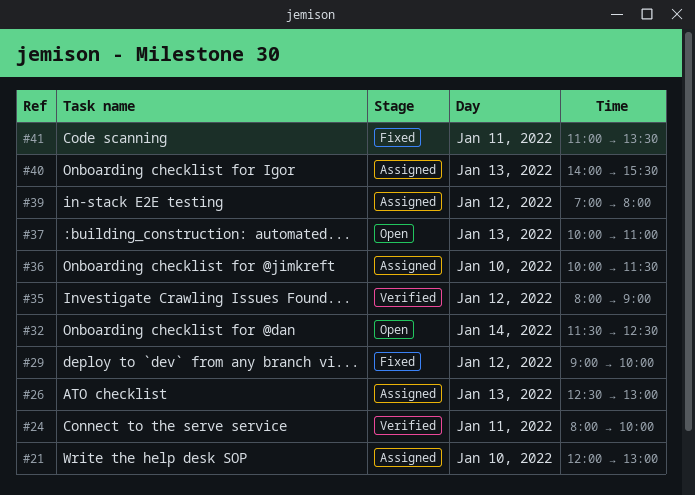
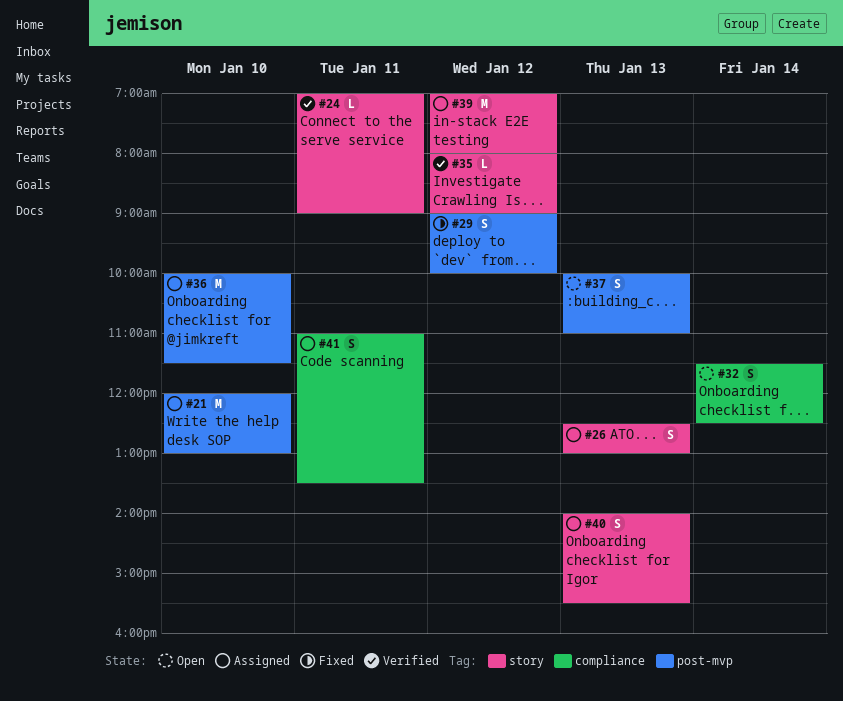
#24, begins: 08:00 -> 07:00
#24, ends: 10:00 -> 09:00
#41, status: Fixed -> Assigned

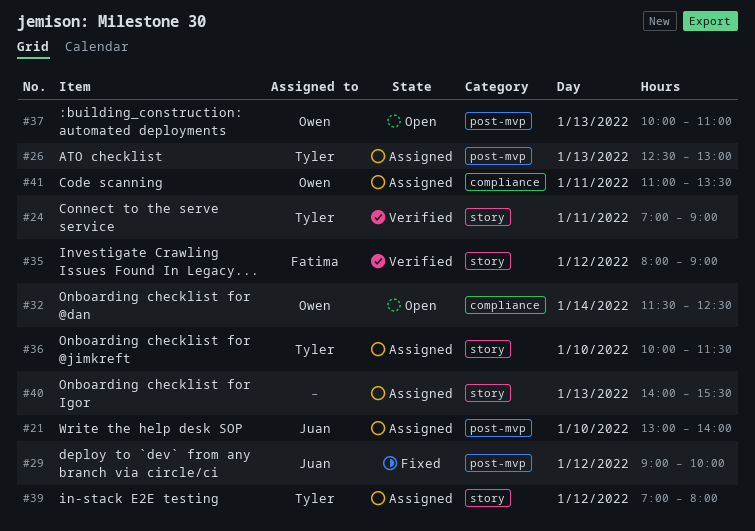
#21, begins: 12:00 -> 13:00
#21, ends: 13:00 -> 14:00
#26, label: story -> post-mvp
#36, label: post-mvp -> story

